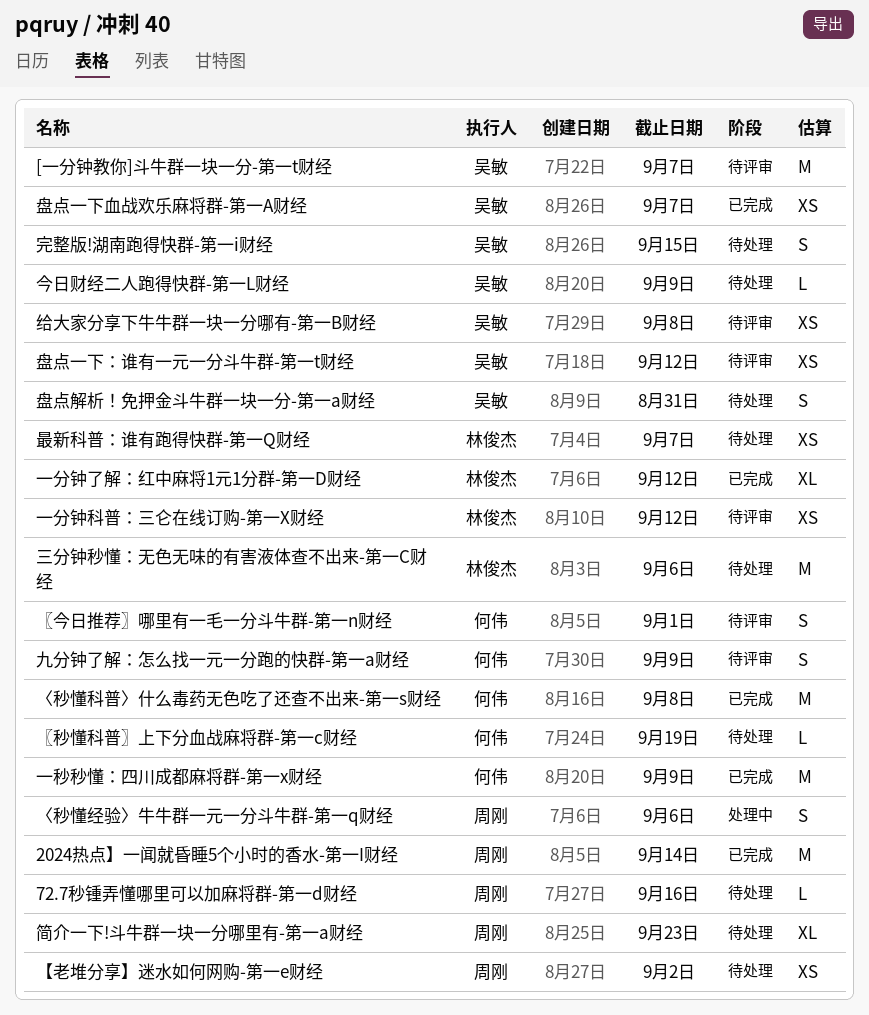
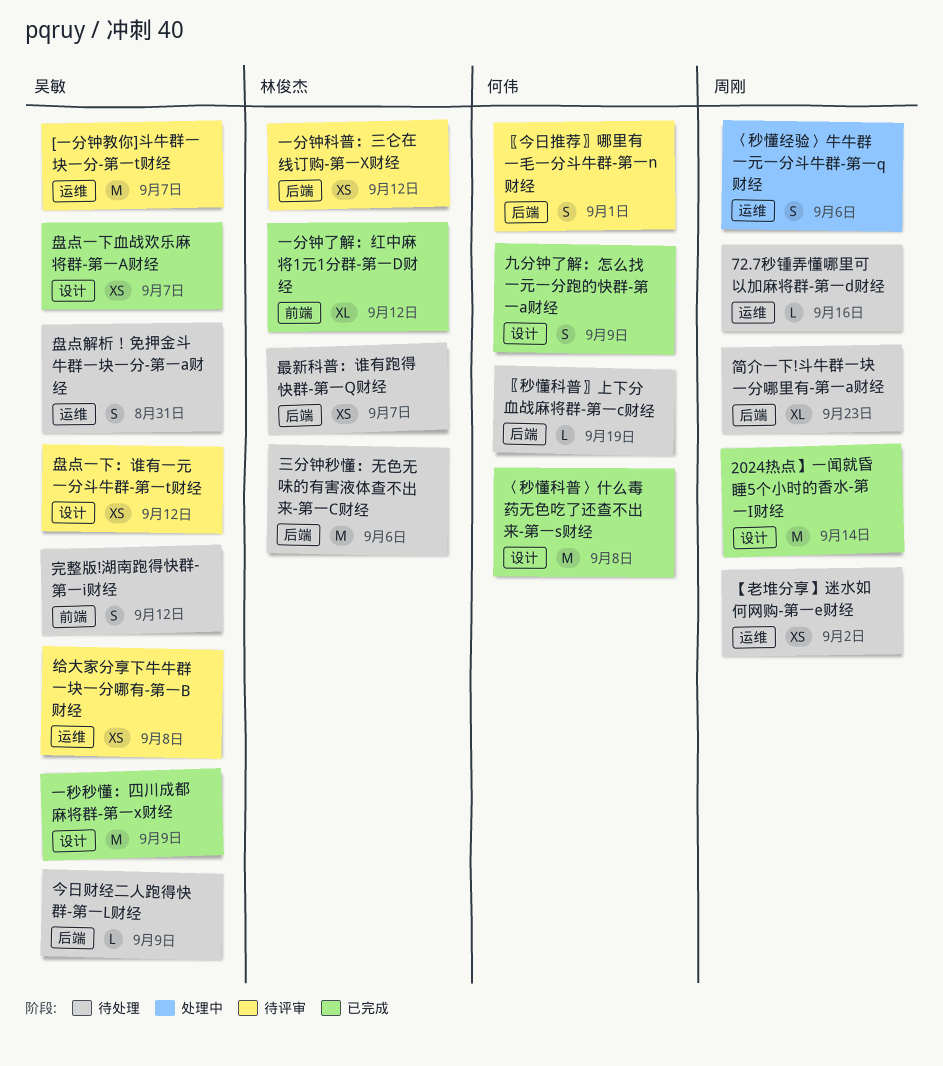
一秒秒懂：四川成都麻将群-第一x财经, owner: 何伟 -> 吴敏
九分钟了解：怎么找一元一分跑的快群-第一a财经, status: 待评审 -> 已完成
完整版!湖南跑得快群-第一i财经, due: Sep 15 -> Sep 12

